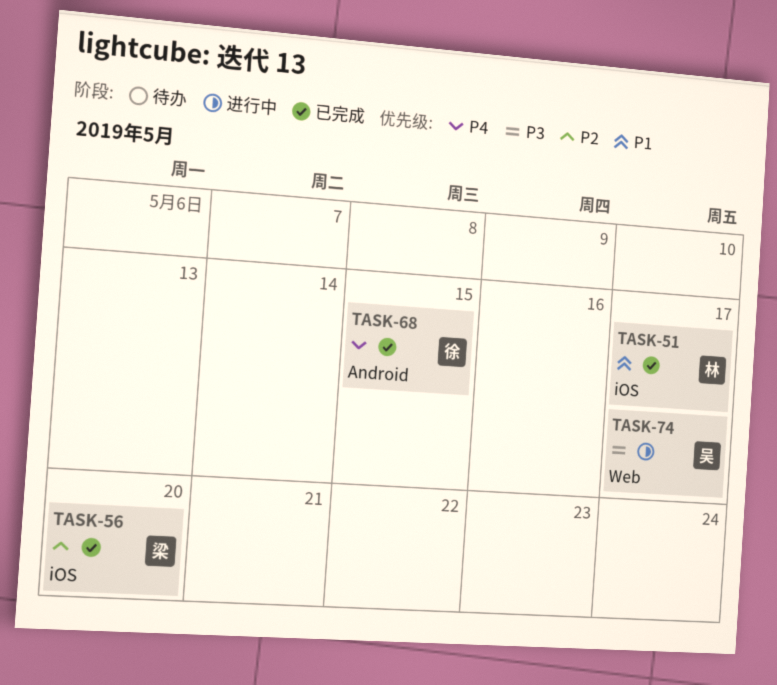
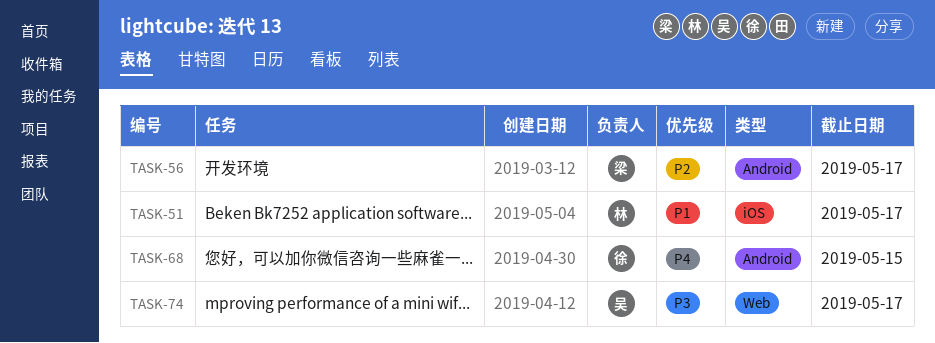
TASK-56, label: iOS -> Android
TASK-56, due: May 20 -> May 17

